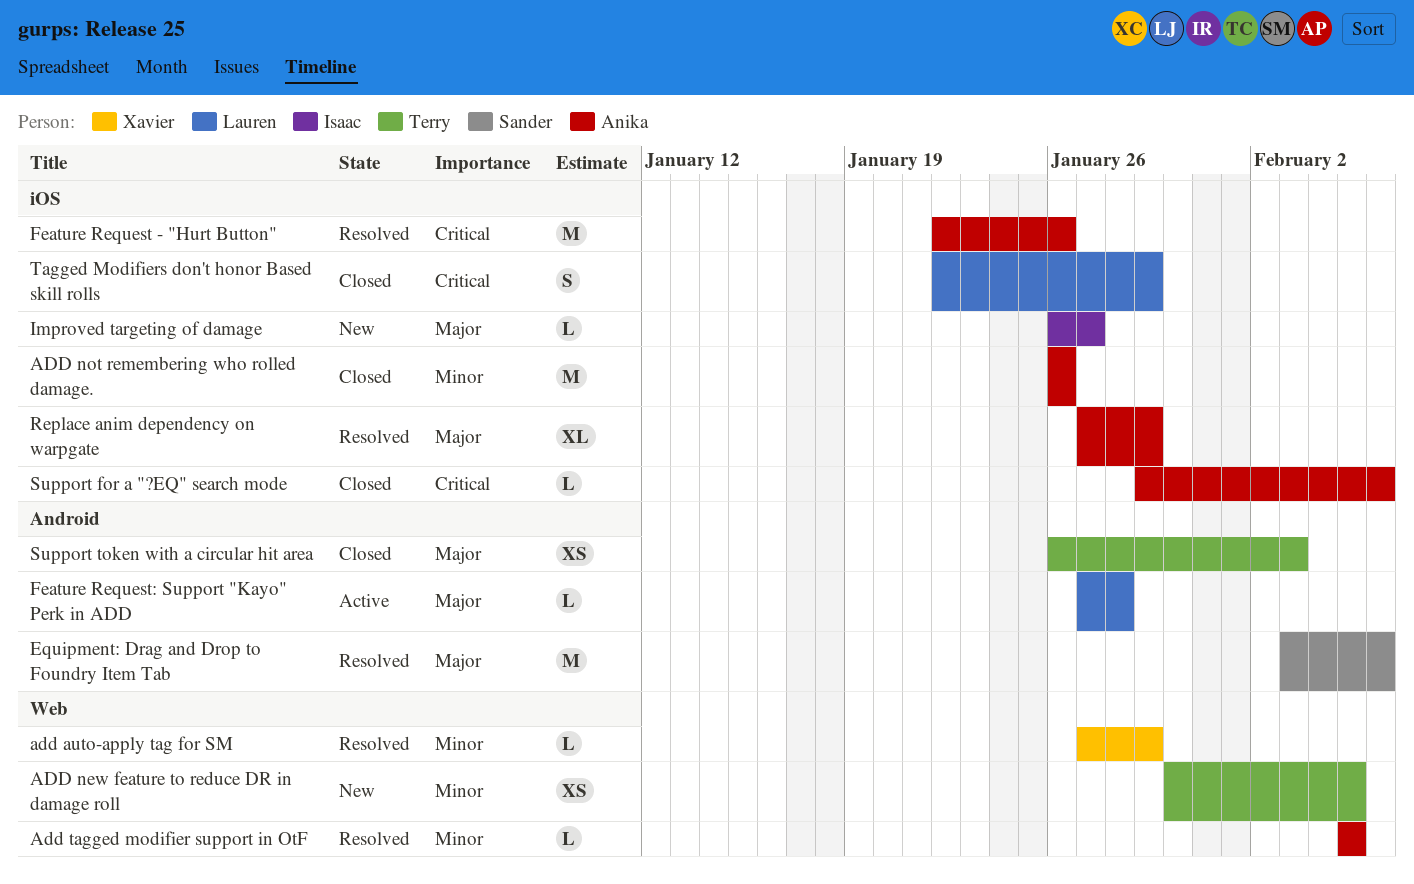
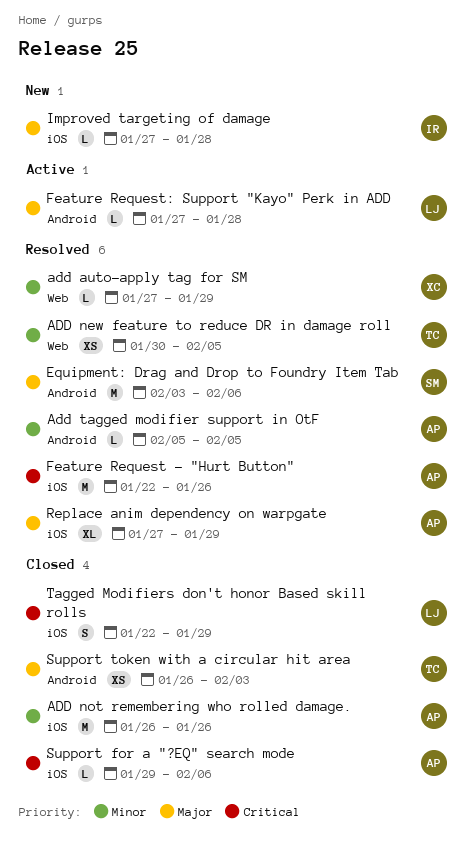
ADD new feature to reduce DR in damage roll, status: New -> Resolved
Add tagged modifier support in OtF, label: Web -> Android
Improved targeting of damage, start: Jan 26 -> Jan 27
Improved targeting of damage, due: Jan 27 -> Jan 28

